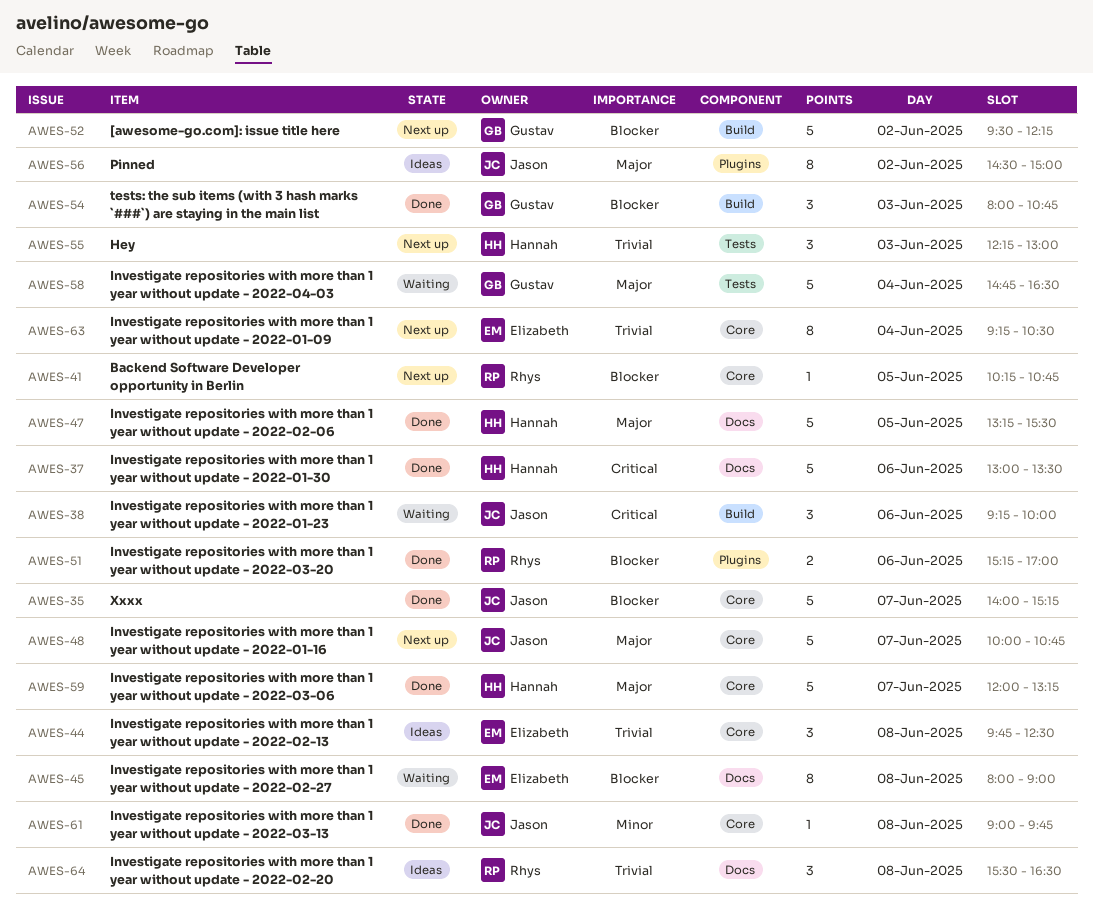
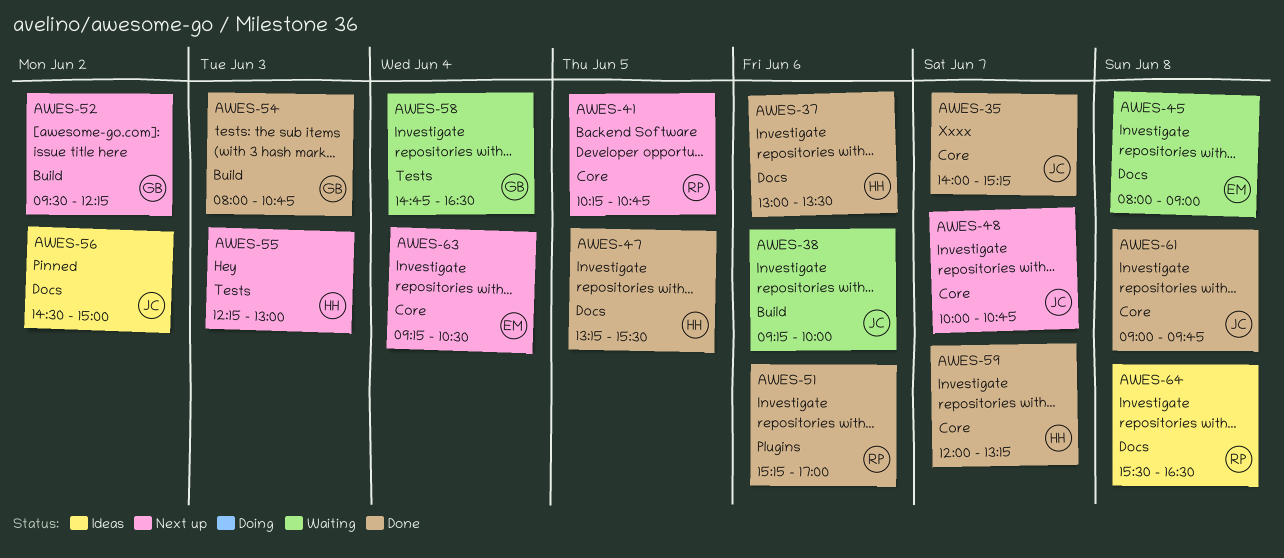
AWES-44: present -> none
AWES-56, label: Plugins -> Docs

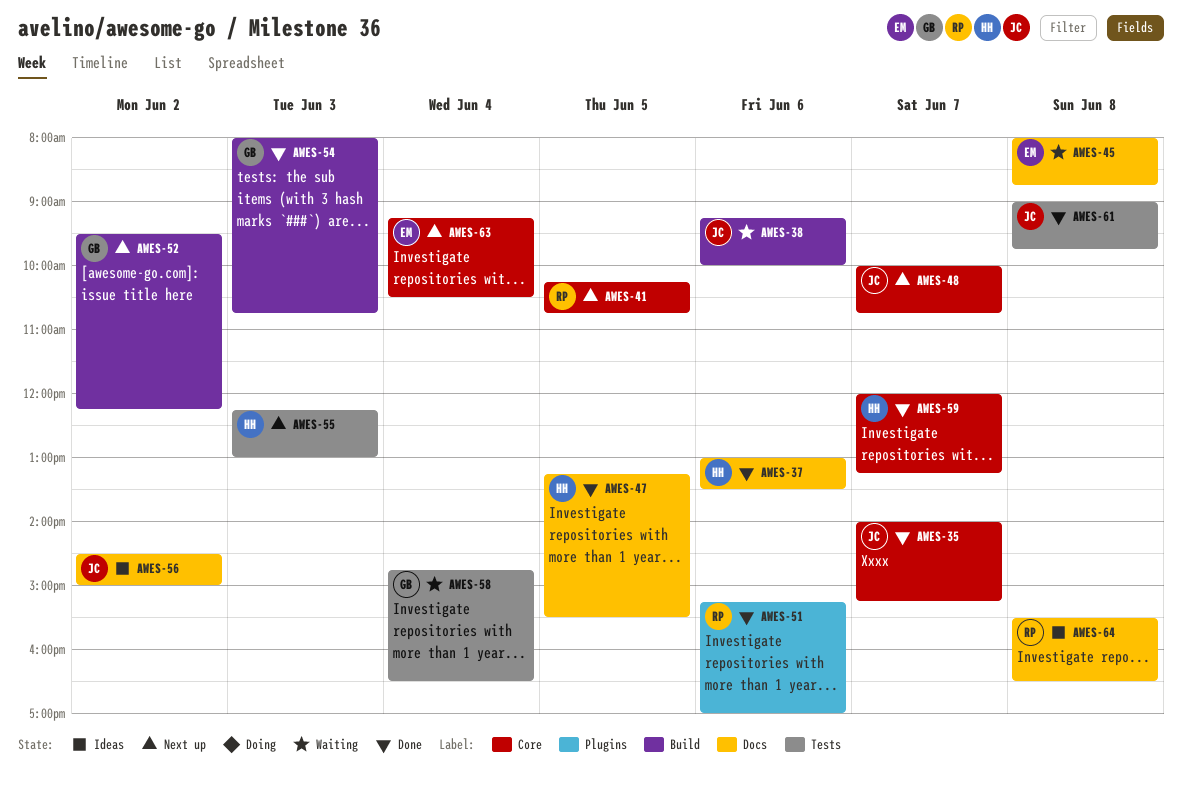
AWES-45, ends: 09:00 -> 08:45
AWES-61, label: Core -> Tests

